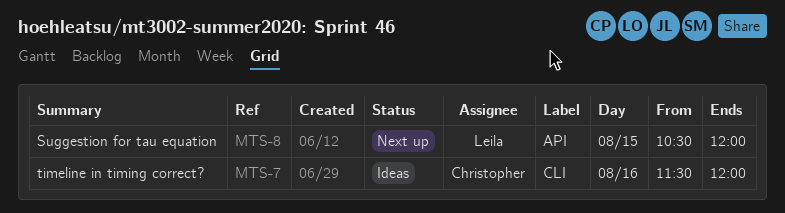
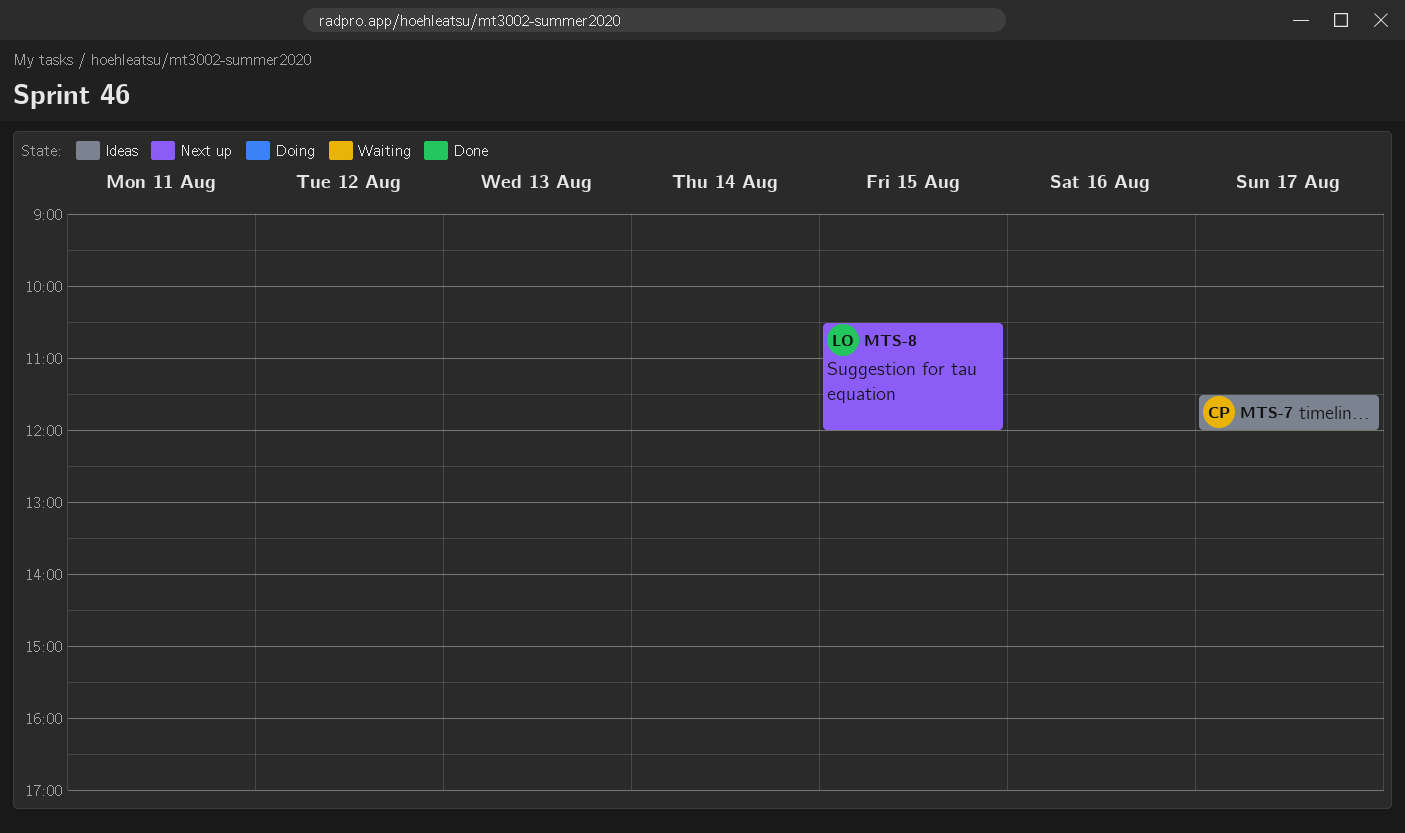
MTS-7, day: Aug 16 -> Aug 17

